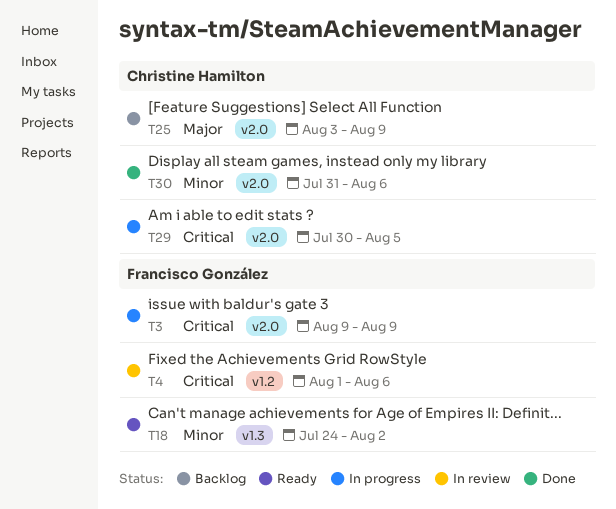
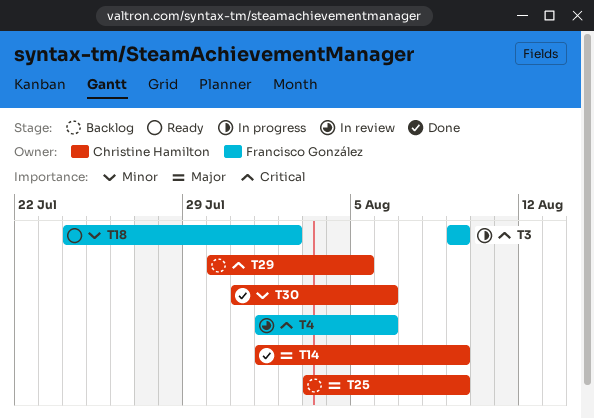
T14: none -> present
T29, status: In progress -> Backlog

